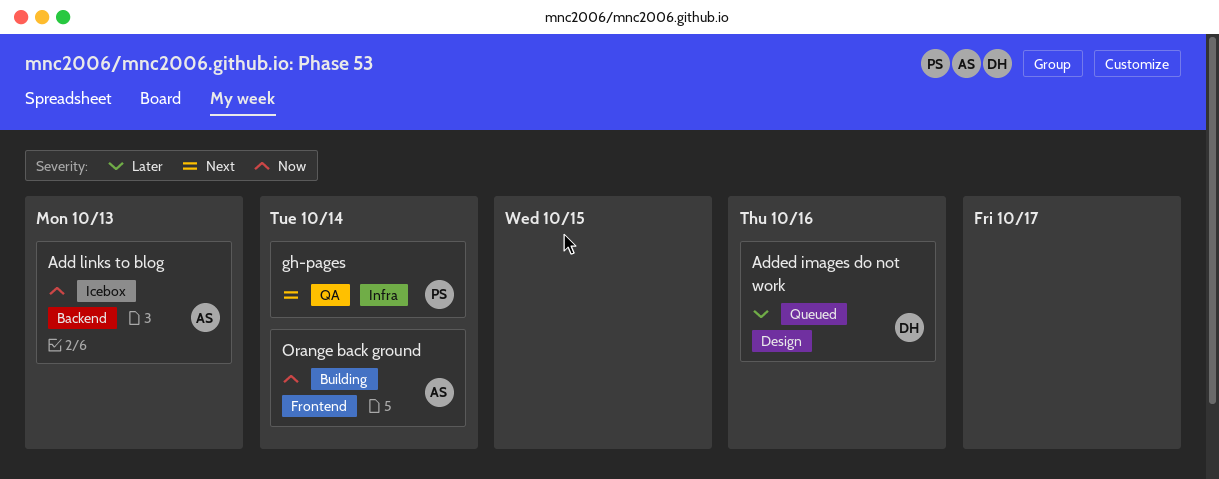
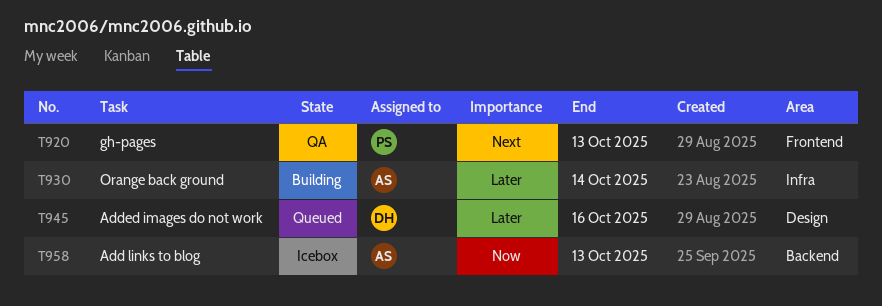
gh-pages, label: Infra -> Frontend
gh-pages, due: Oct 14 -> Oct 13
Orange back ground, priority: Now -> Later
Orange back ground, label: Frontend -> Infra

